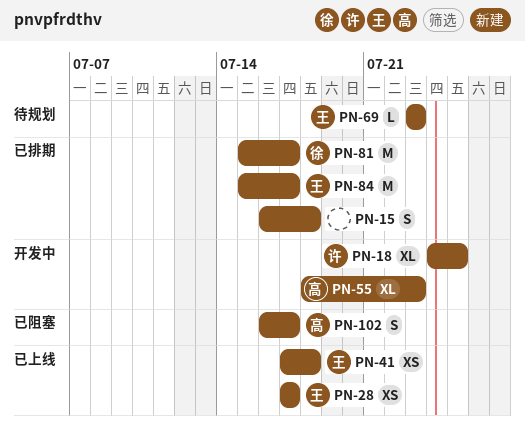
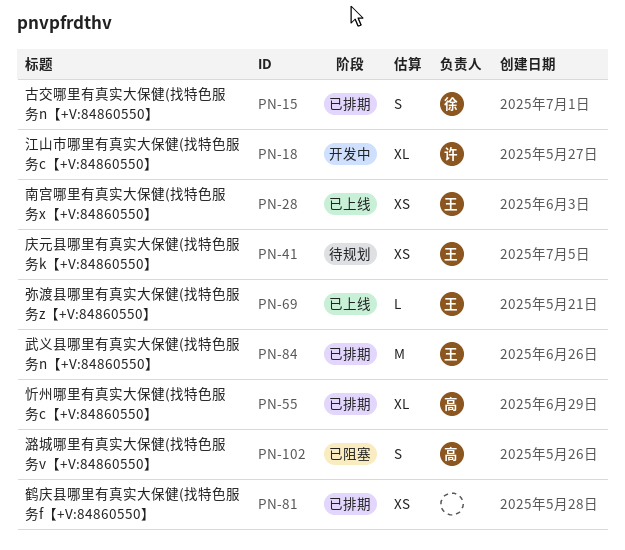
PN-15, owner: none -> 徐
PN-41, status: 已上线 -> 待规划
PN-55, status: 开发中 -> 已排期
PN-69, status: 待规划 -> 已上线
PN-81, owner: 徐 -> none
PN-81, estimate: M -> XS

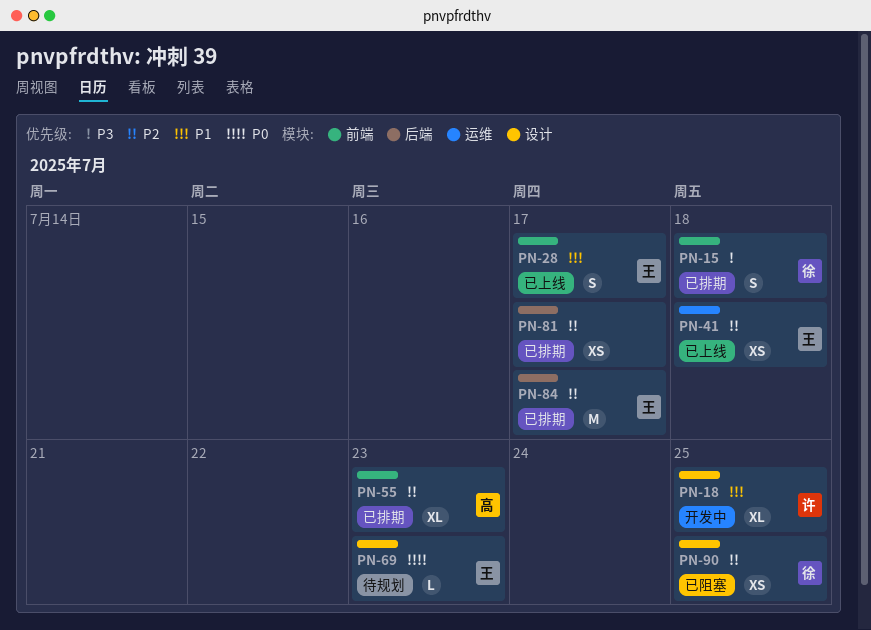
PN-28, estimate: XS -> S
PN-41, status: 待规划 -> 已上线
PN-69, status: 已上线 -> 待规划
PN-90: none -> present
PN-102: present -> none

